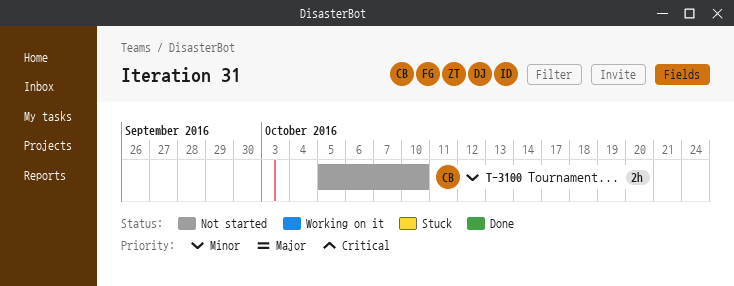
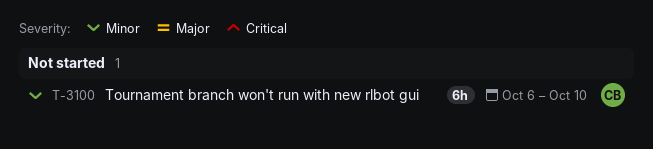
T-3100, estimate: 2h -> 6h
T-3100, start: Oct 5 -> Oct 6

